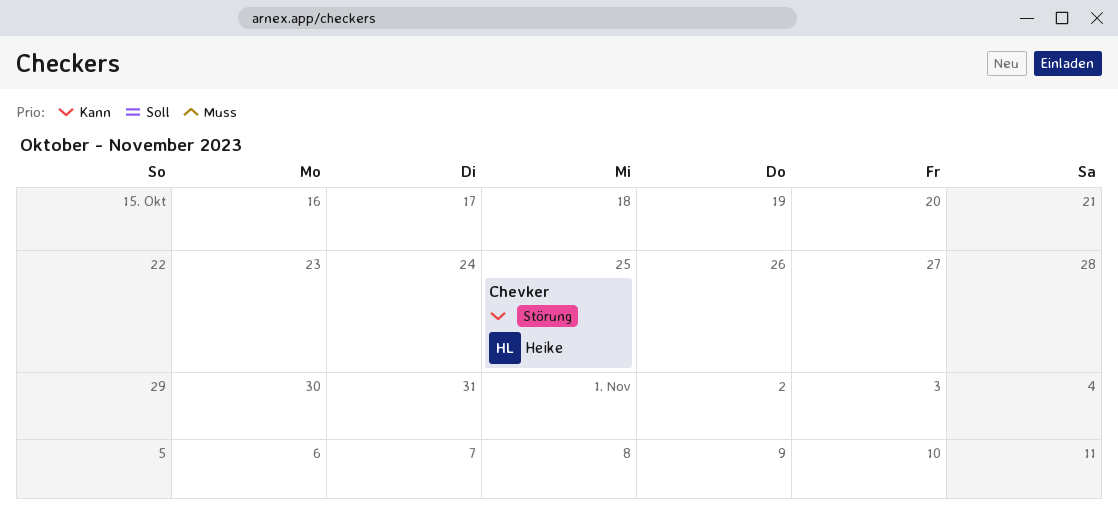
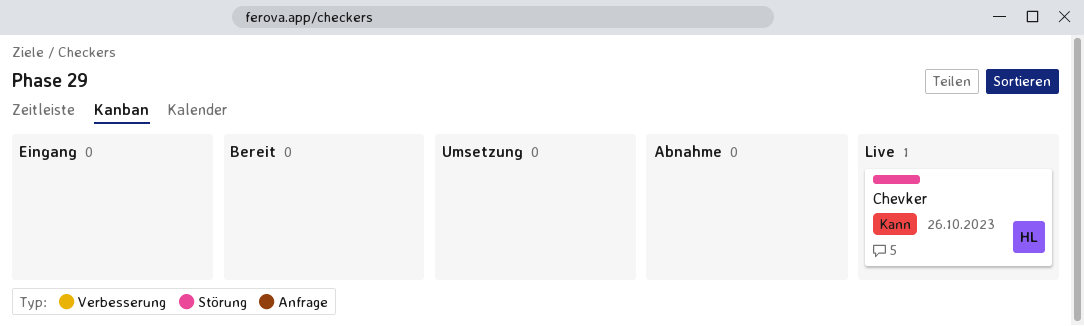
Chevker, due: Oct 25 -> Oct 26

